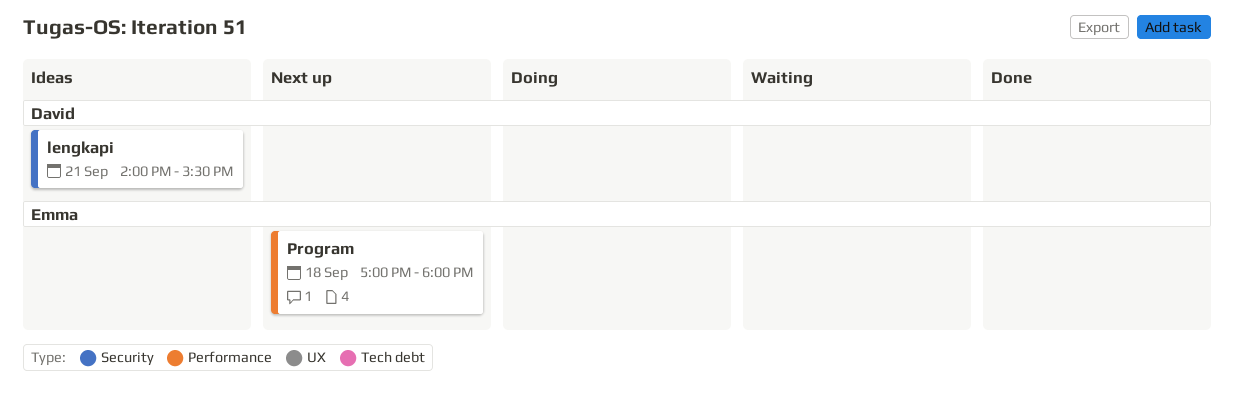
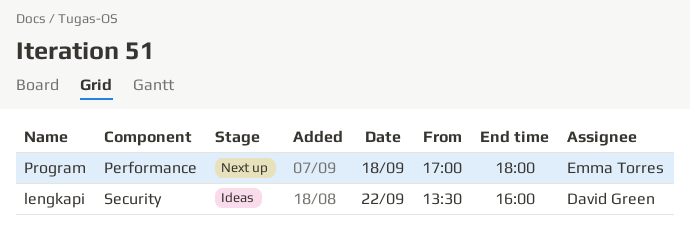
lengkapi, day: Sep 21 -> Sep 22
lengkapi, begins: 14:00 -> 13:30
lengkapi, ends: 15:30 -> 16:00

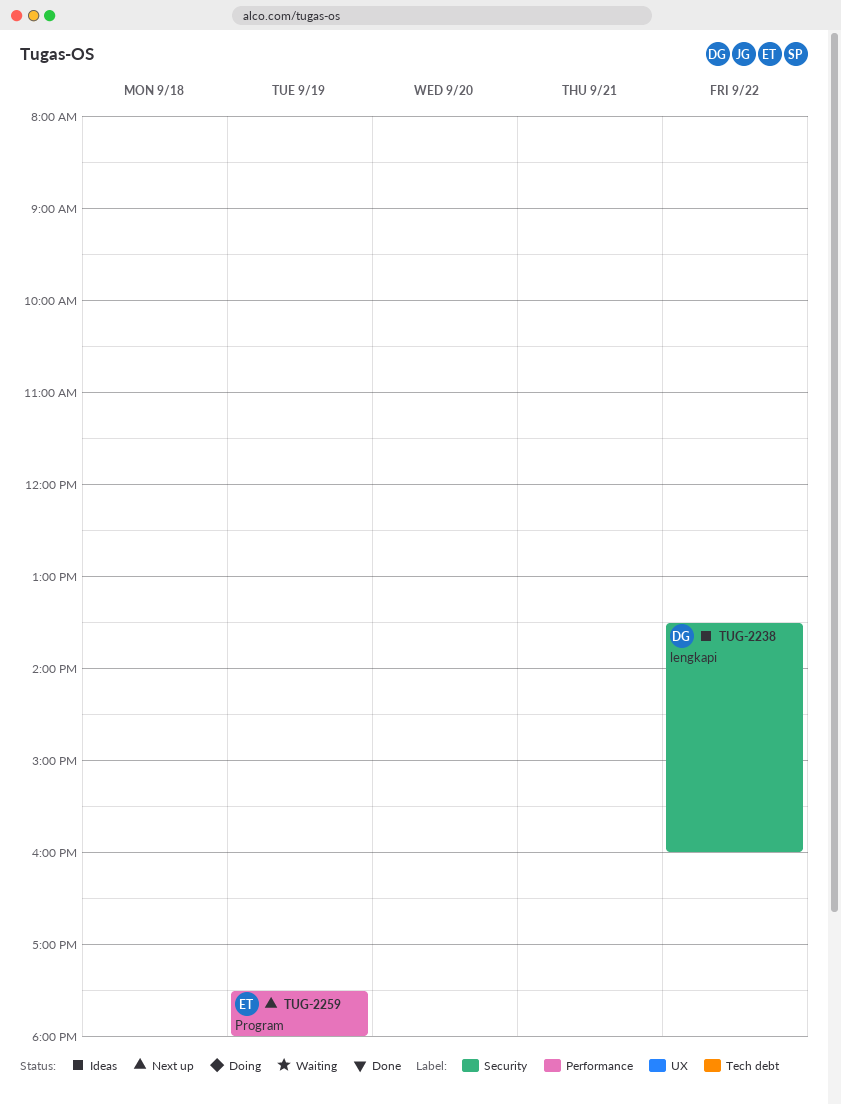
Program, day: Sep 18 -> Sep 19
Program, begins: 17:00 -> 17:30

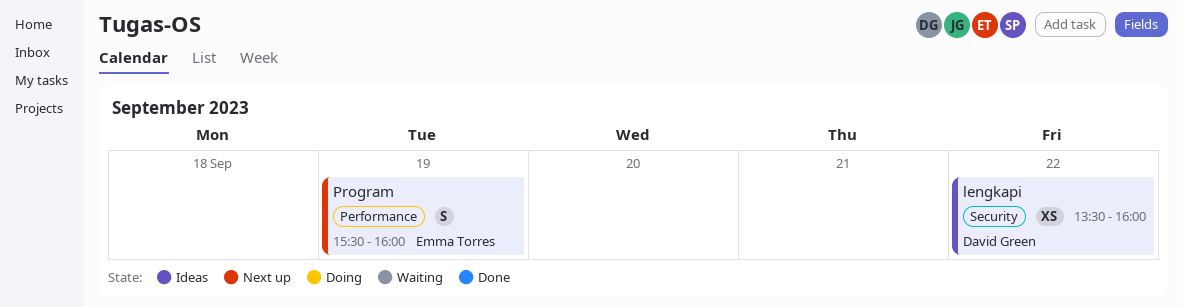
Program, begins: 17:30 -> 15:30
Program, ends: 18:00 -> 16:00

